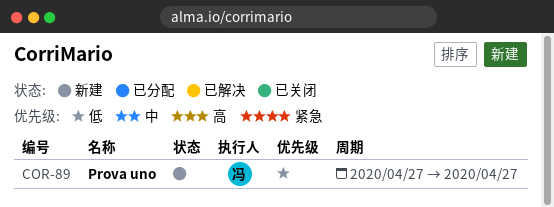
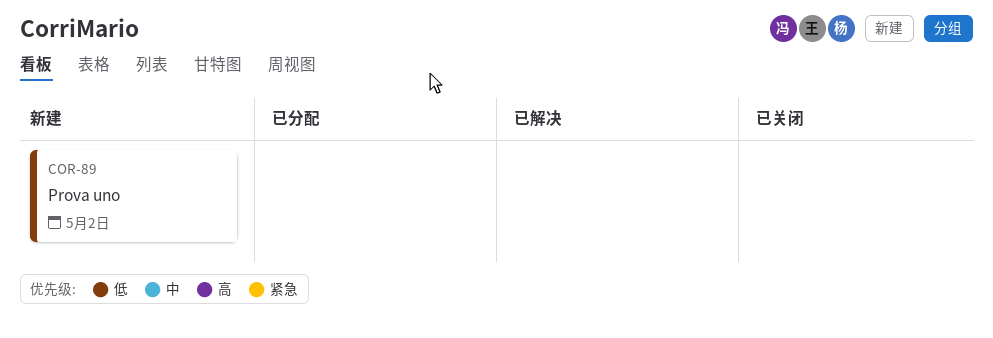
COR-89, due: Apr 27 -> May 2

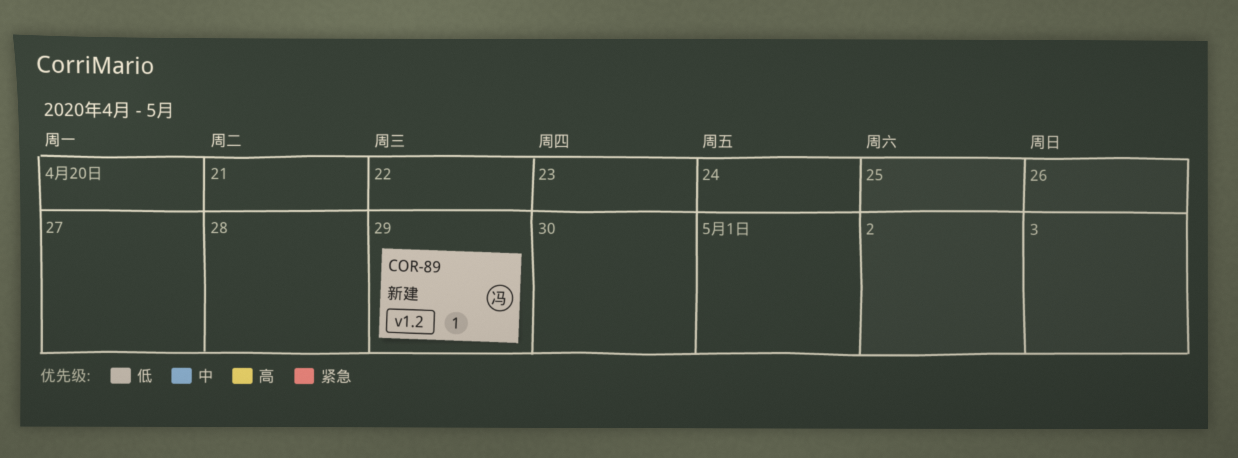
COR-89, due: May 2 -> Apr 29

